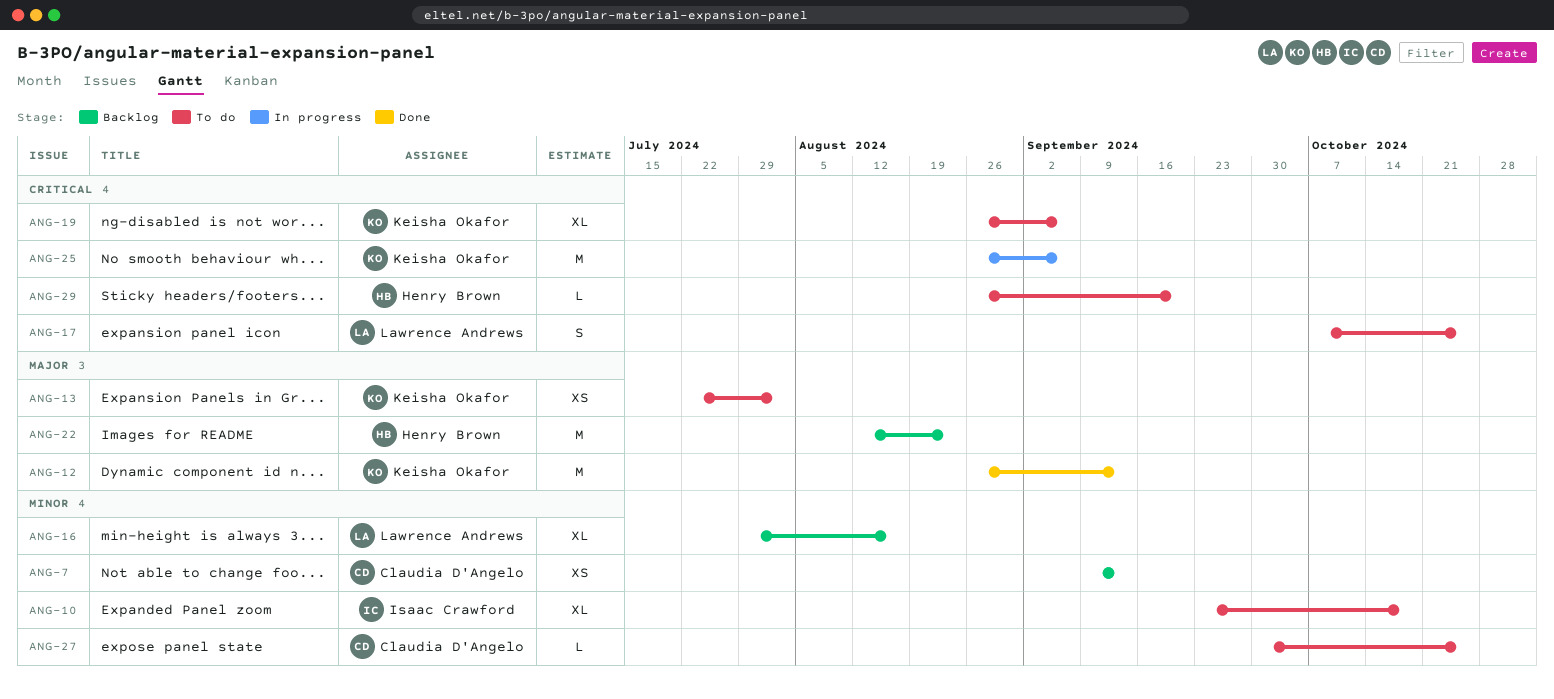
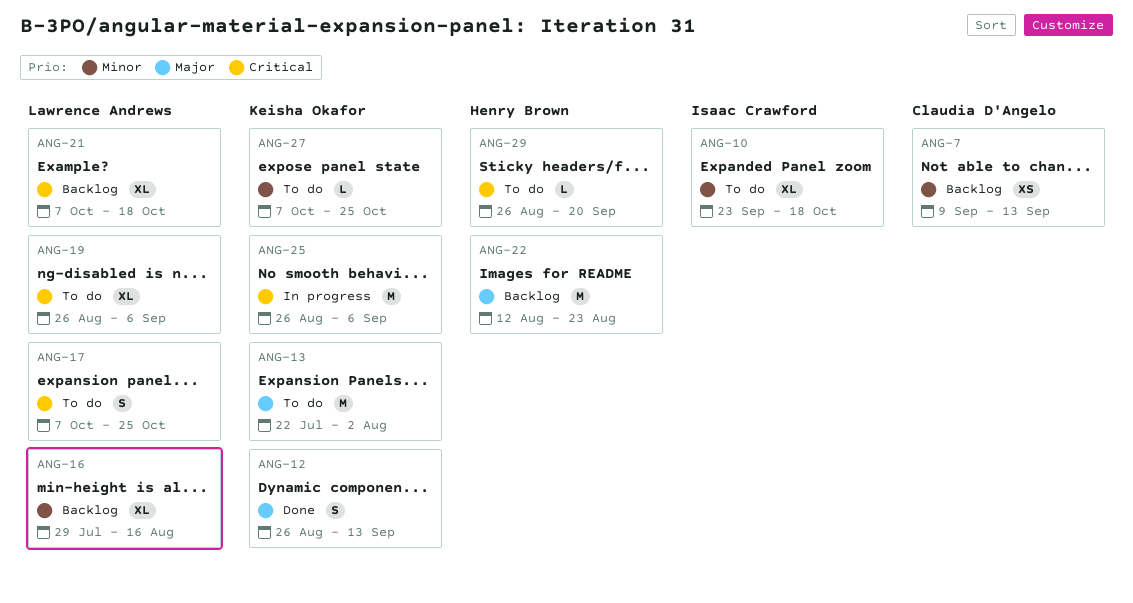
ANG-12, estimate: M -> S
ANG-13, estimate: XS -> M
ANG-19, owner: Keisha Okafor -> Lawrence Andrews
ANG-21: none -> present
ANG-27, owner: Claudia D'Angelo -> Keisha Okafor
ANG-27, start: Sep 30 -> Oct 7

